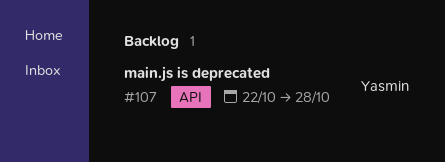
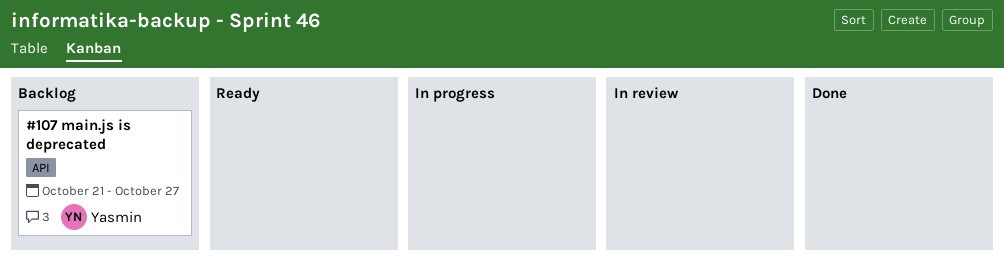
#107, start: Oct 22 -> Oct 21
#107, due: Oct 28 -> Oct 27

